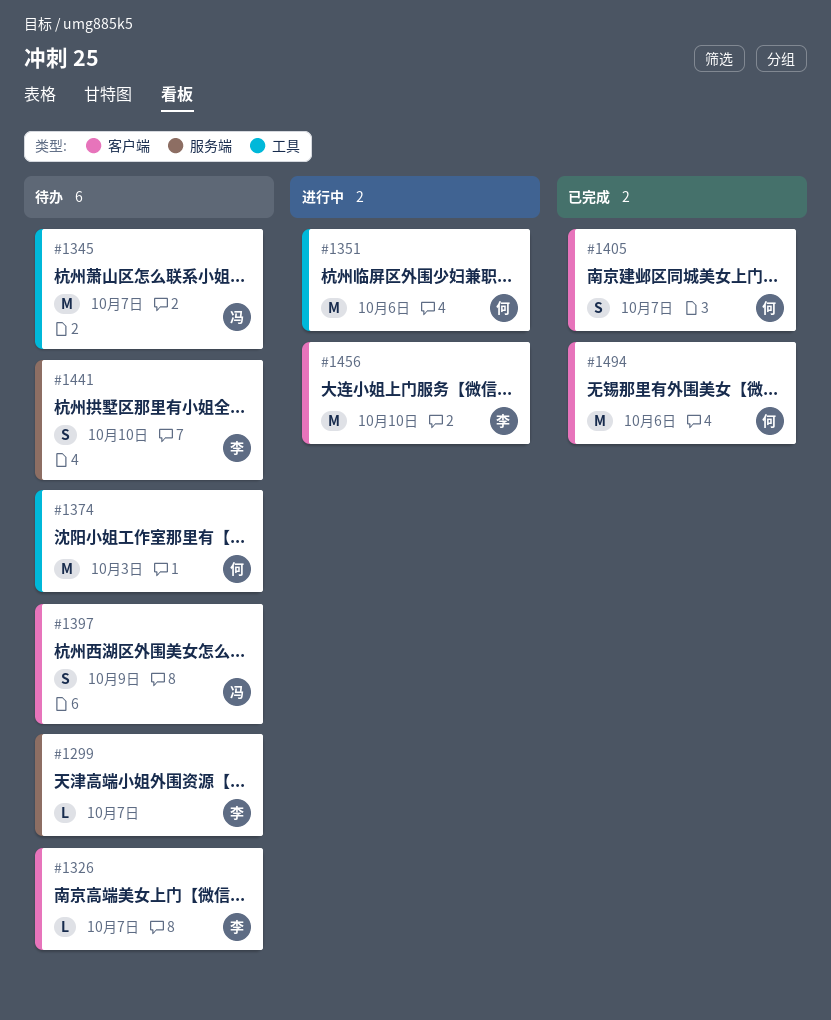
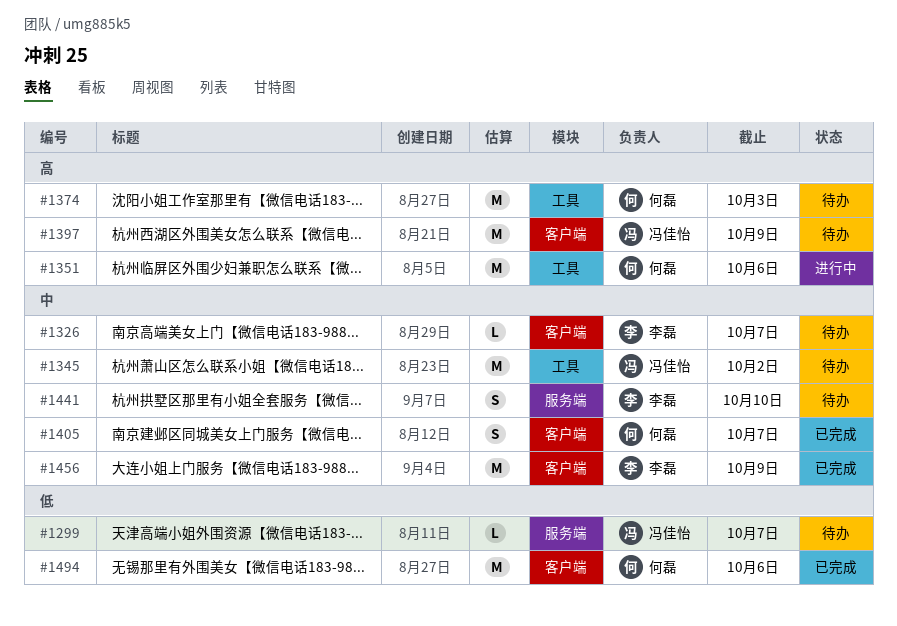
#1299, owner: 李磊 -> 冯佳怡
#1345, due: Oct 7 -> Oct 2
#1397, estimate: S -> M
#1456, status: 进行中 -> 已完成
#1456, due: Oct 10 -> Oct 9

